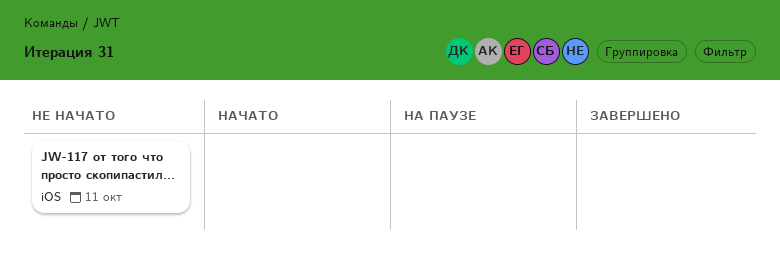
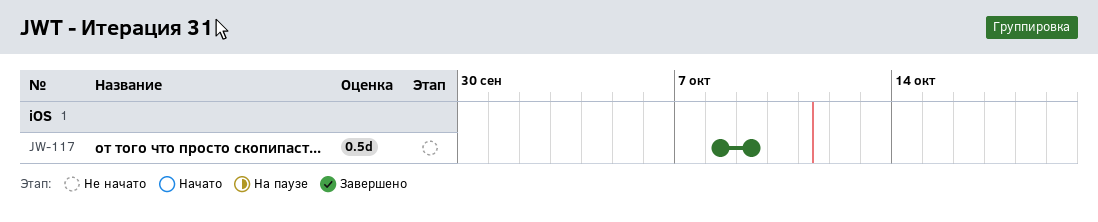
JW-117, due: Oct 11 -> Oct 9

